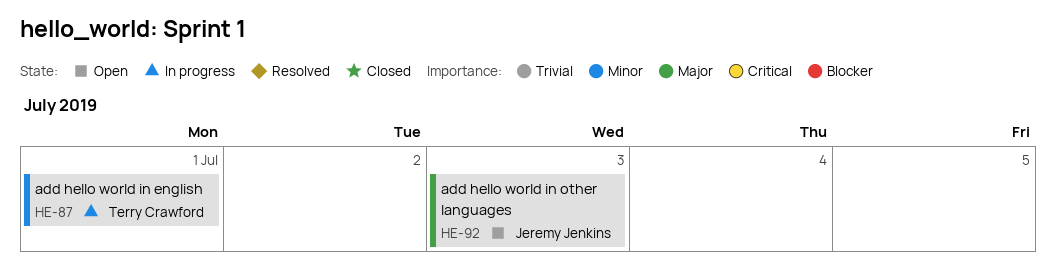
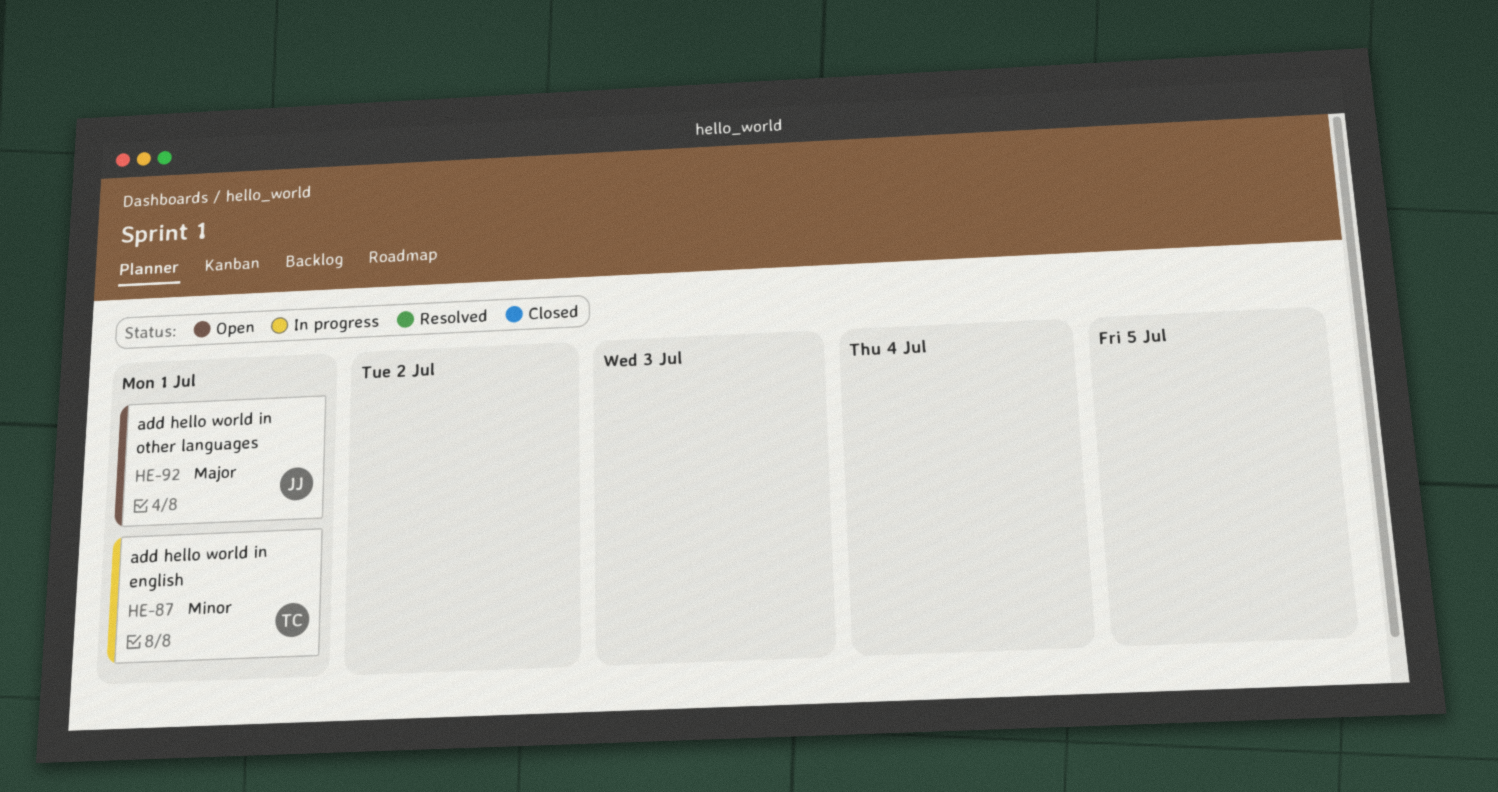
HE-92, due: Jul 3 -> Jul 1

